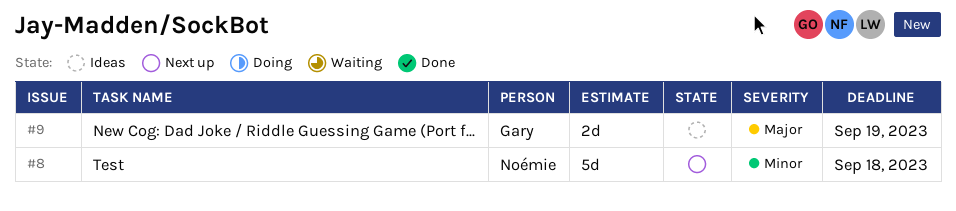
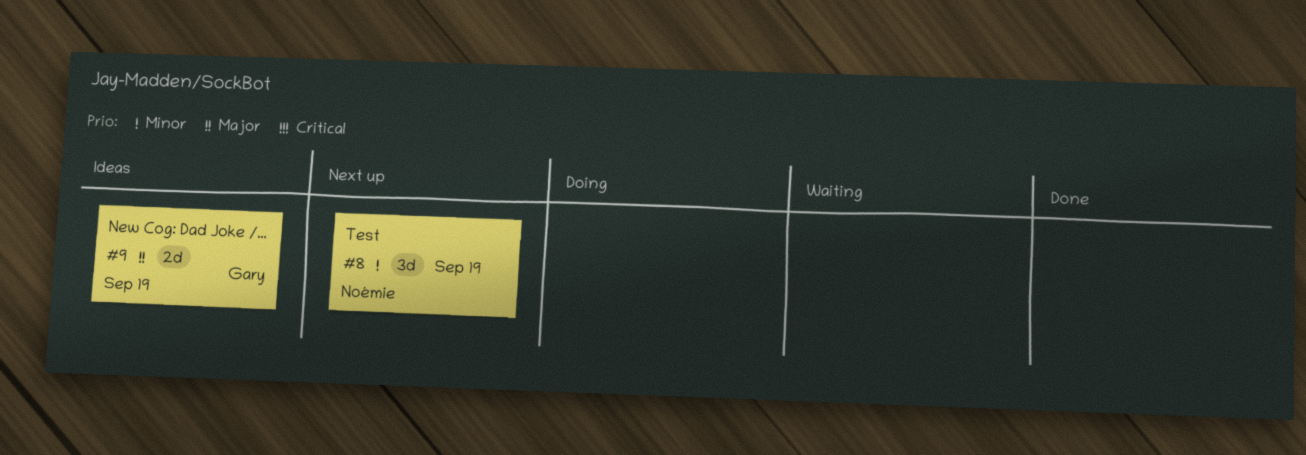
#8, estimate: 5d -> 3d
#8, due: Sep 18 -> Sep 19

